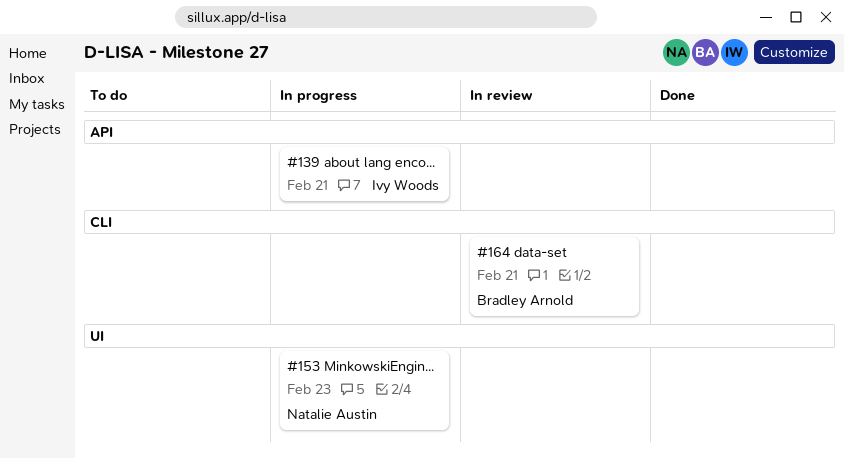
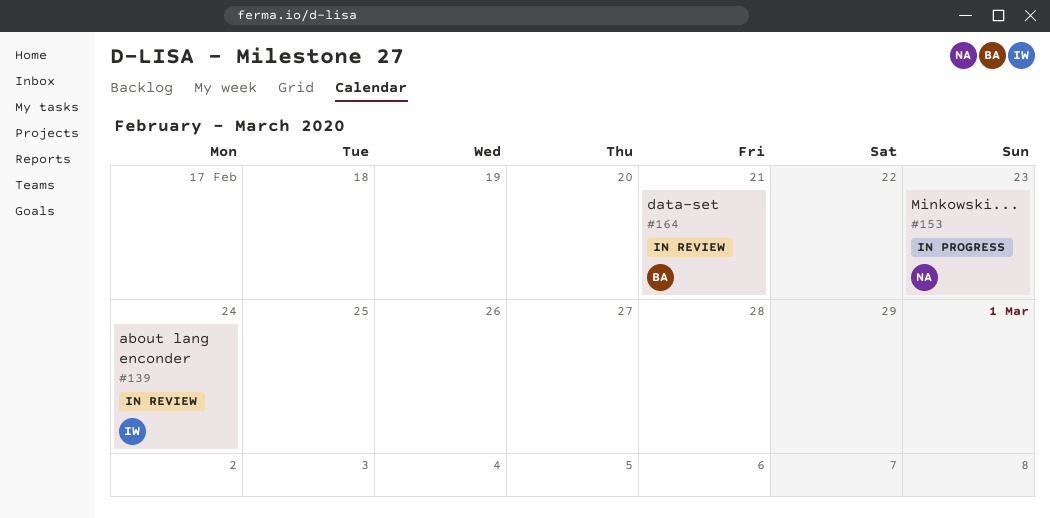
#139, status: In progress -> In review
#139, due: Feb 21 -> Feb 24

